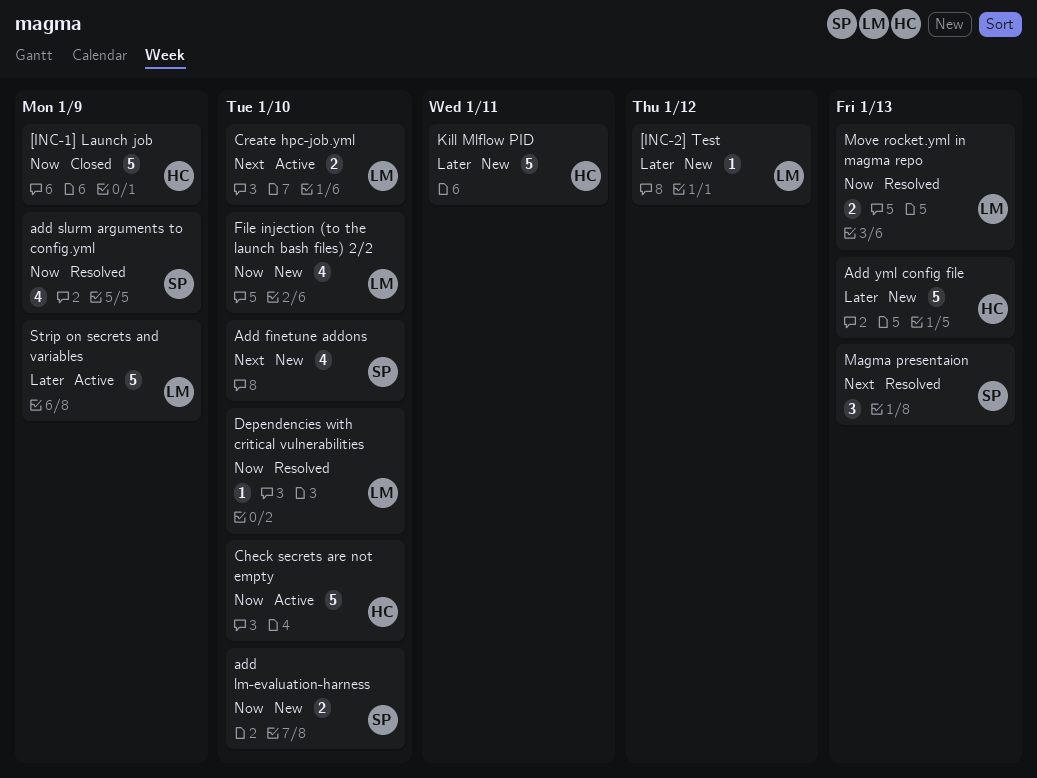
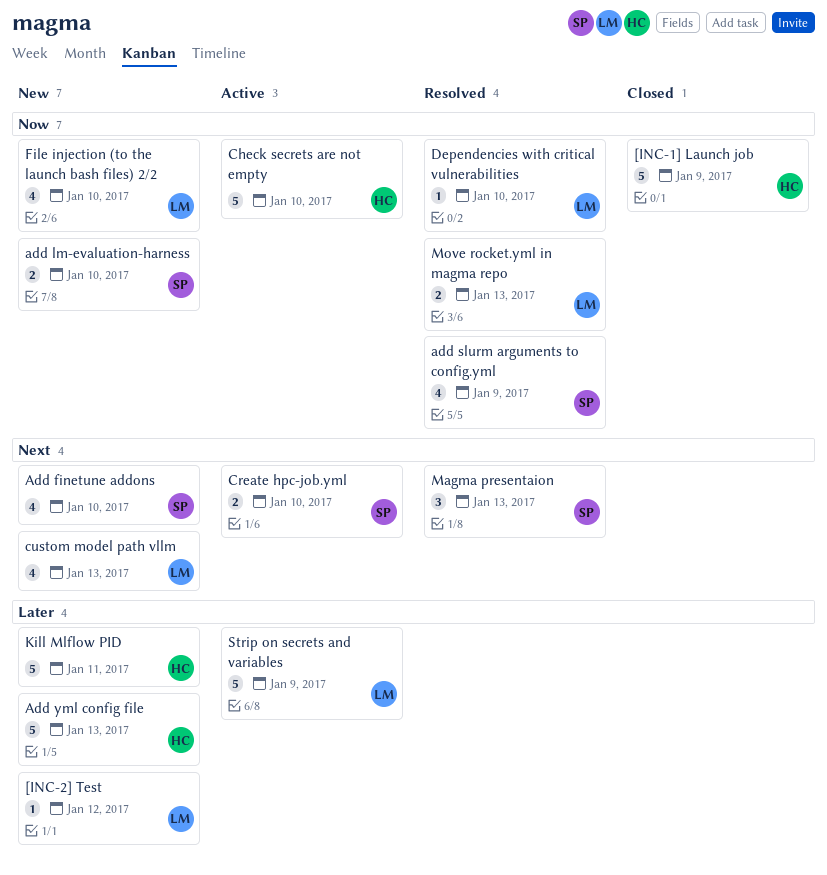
Create hpc-job.yml, owner: LM -> SP
custom model path vllm: none -> present

